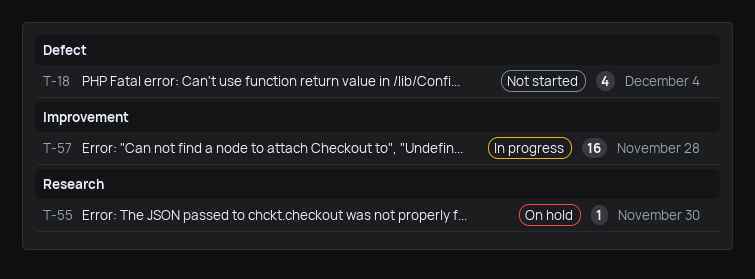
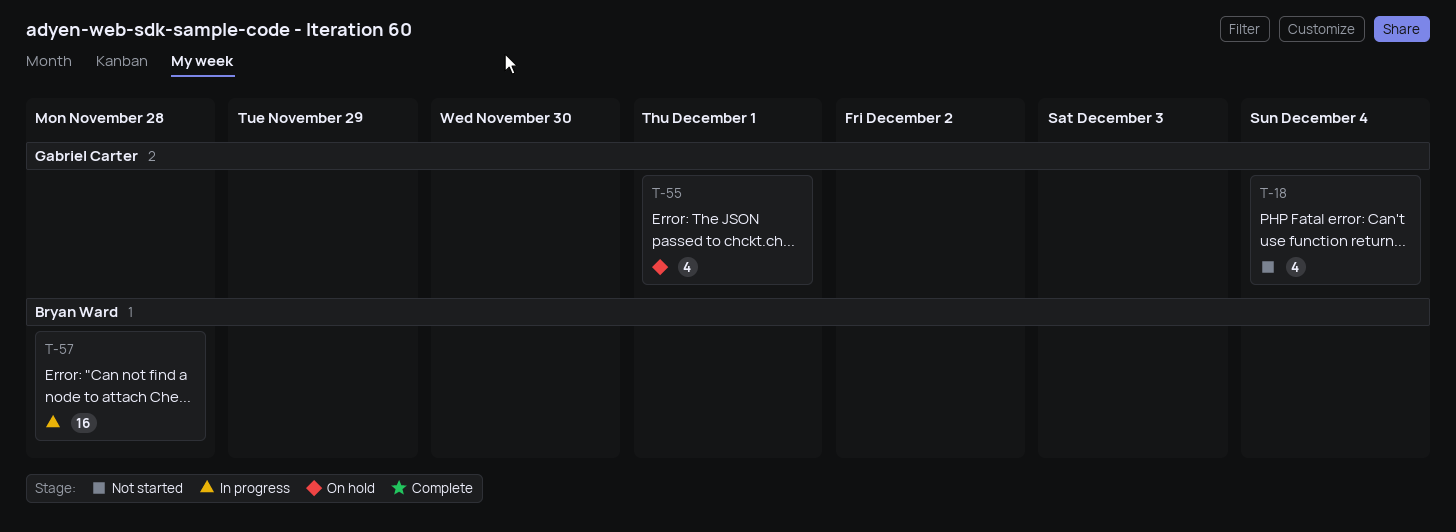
T-55, estimate: 1 -> 4
T-55, due: Nov 30 -> Dec 1

